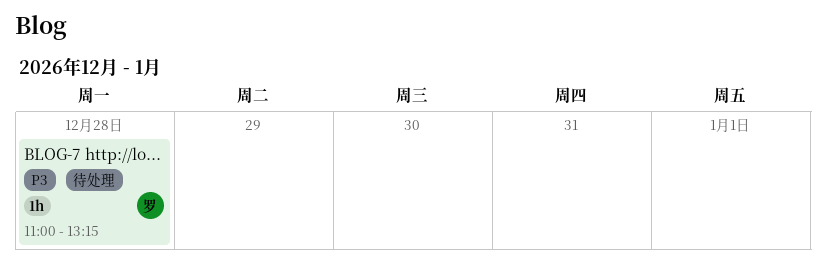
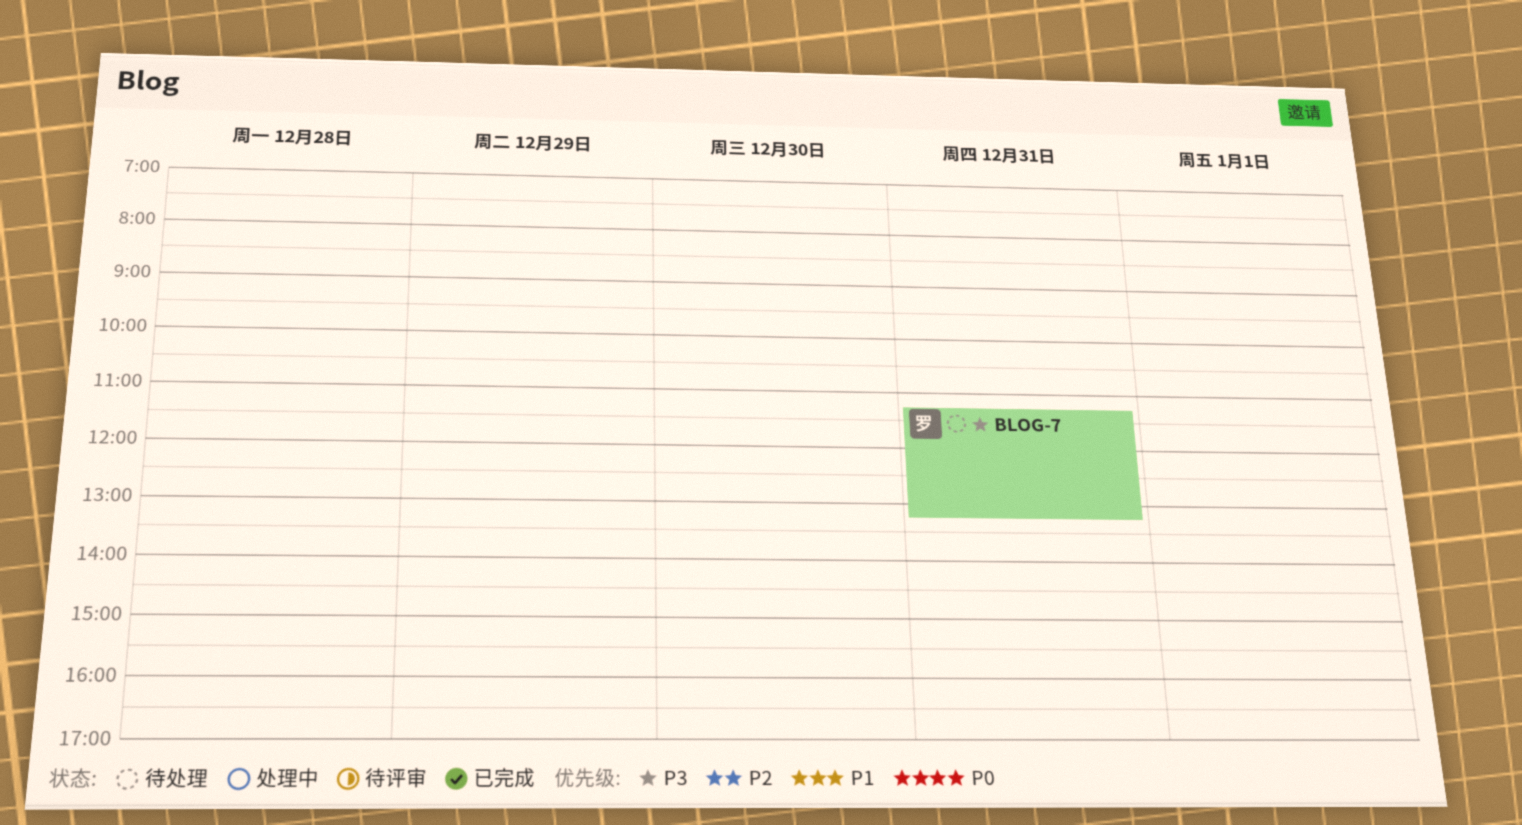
BLOG-7, day: Dec 28 -> Dec 31
BLOG-7, begins: 11:00 -> 11:15

